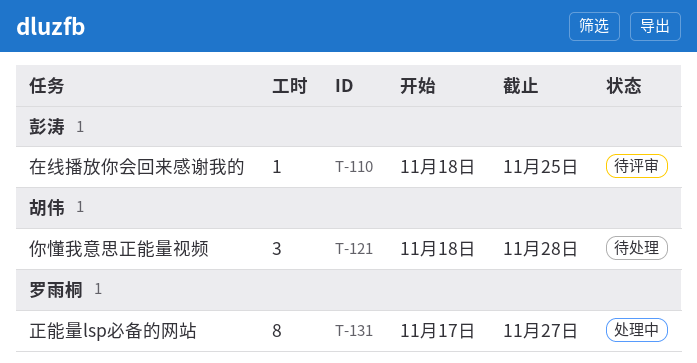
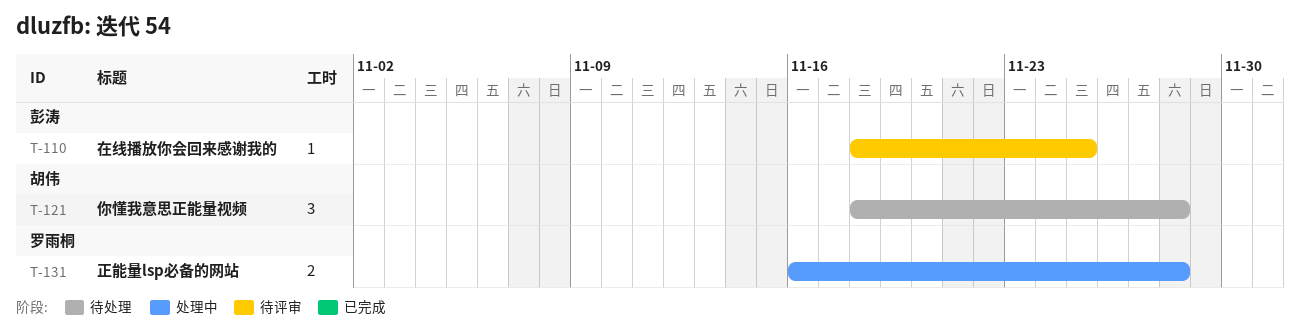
T-131, estimate: 8 -> 2
T-131, start: Nov 17 -> Nov 16
T-131, due: Nov 27 -> Nov 28

